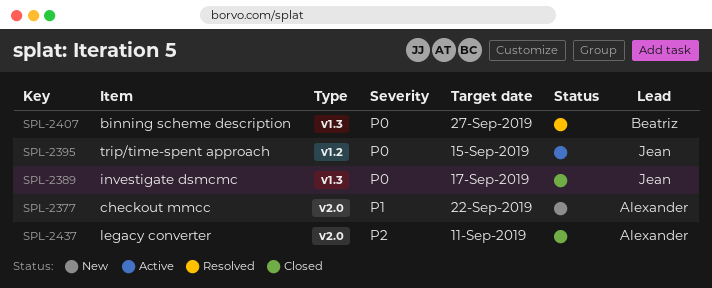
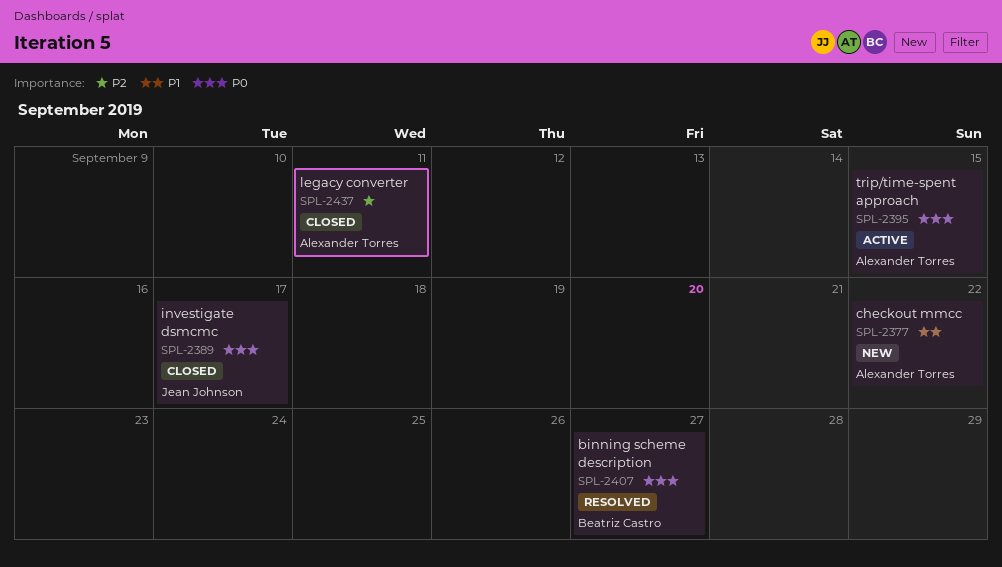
SPL-2395, owner: Jean Johnson -> Alexander Torres

